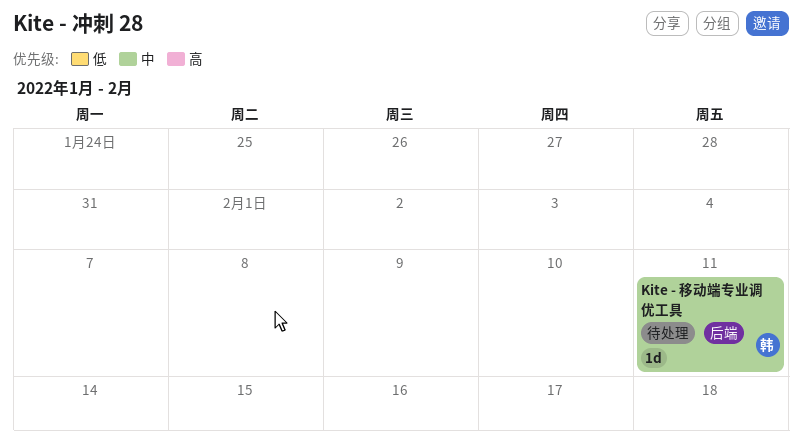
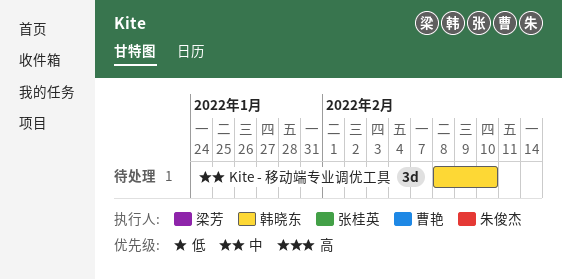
Kite - 移动端专业调优工具, estimate: 1d -> 3d
Kite - 移动端专业调优工具, due: Feb 11 -> Feb 10

